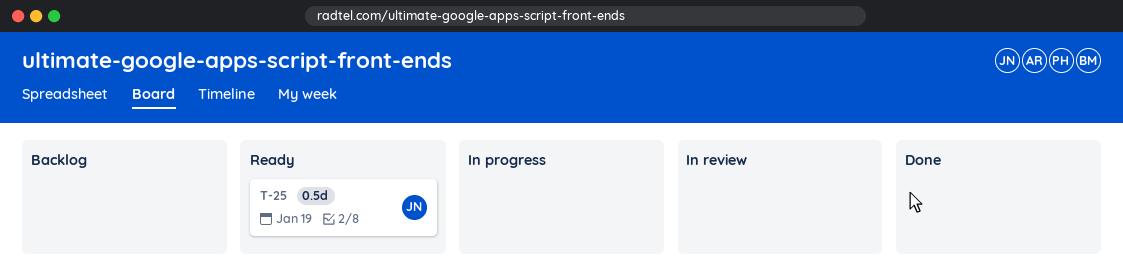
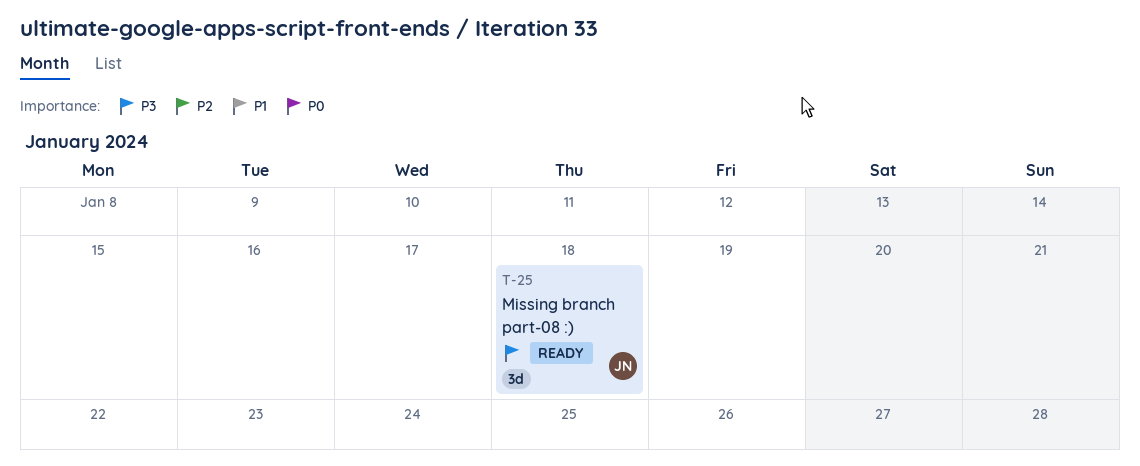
T-25, estimate: 0.5d -> 3d
T-25, due: Jan 19 -> Jan 18

